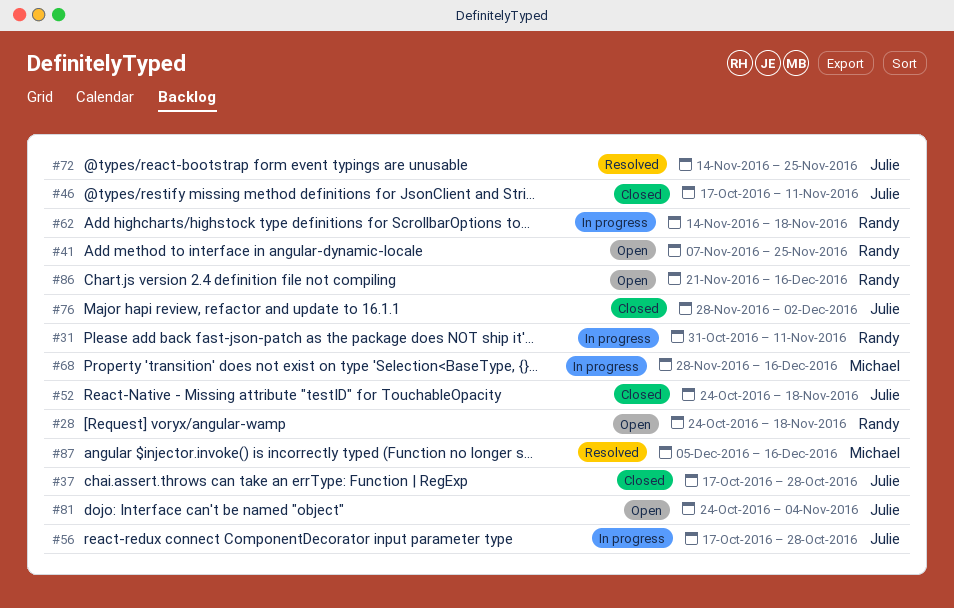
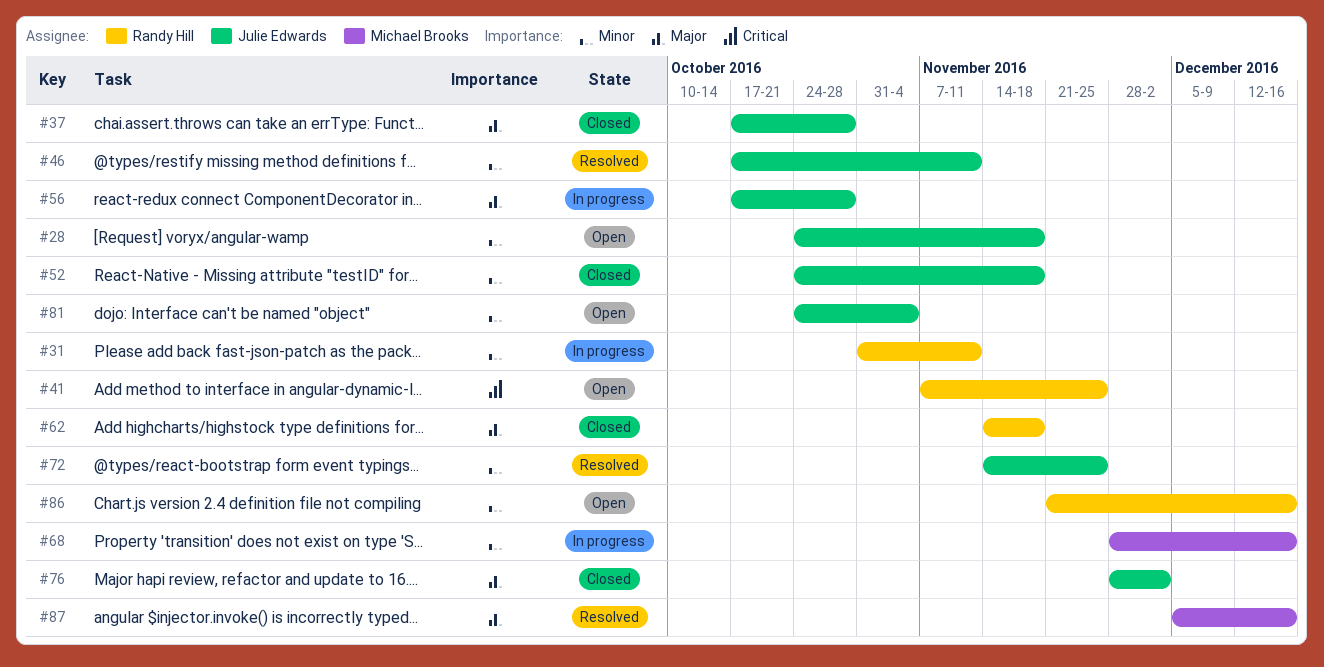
#28, owner: Randy Hill -> Julie Edwards
#46, status: Closed -> Resolved
#62, status: In progress -> Closed

